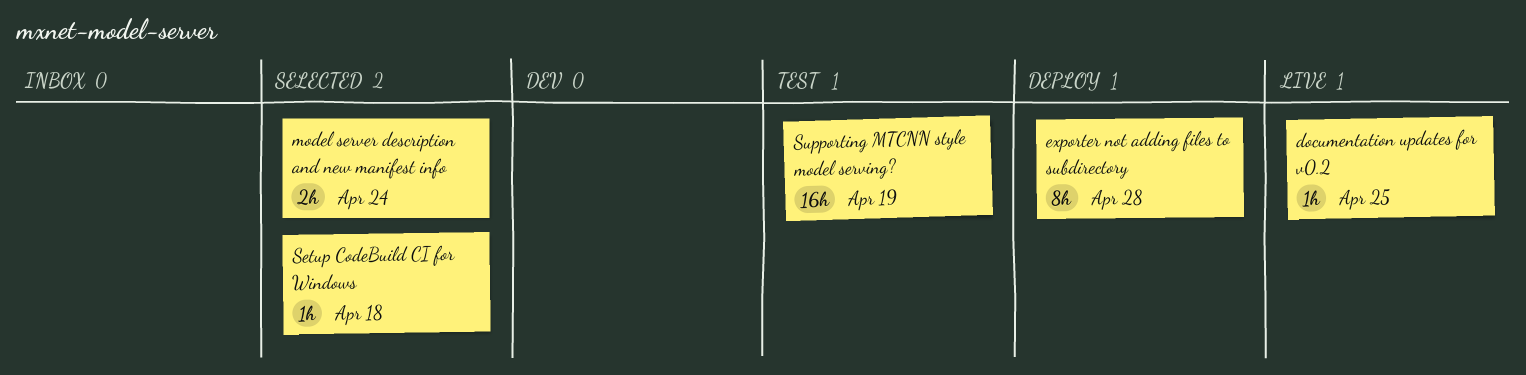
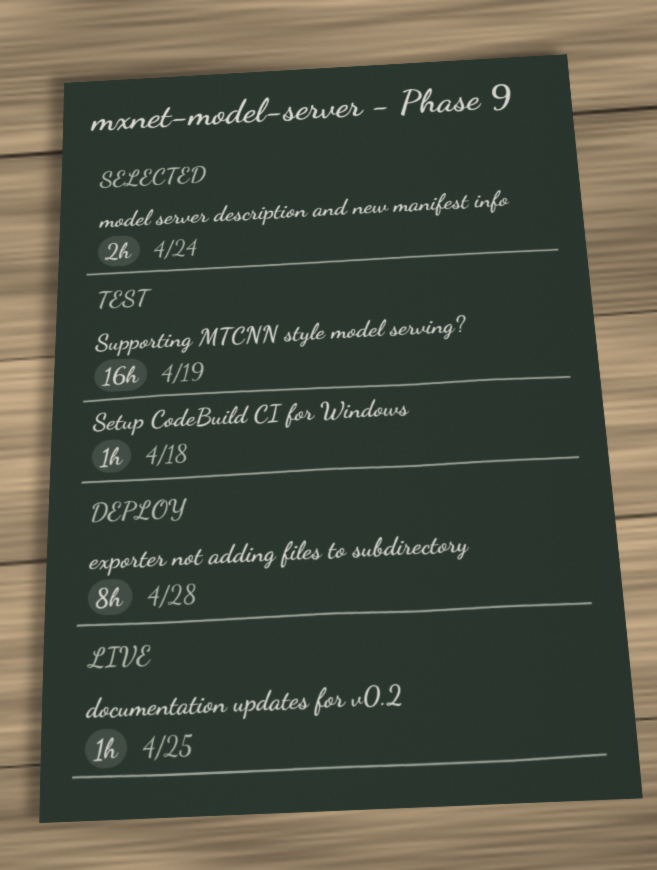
Setup CodeBuild CI for Windows, status: Selected -> Test

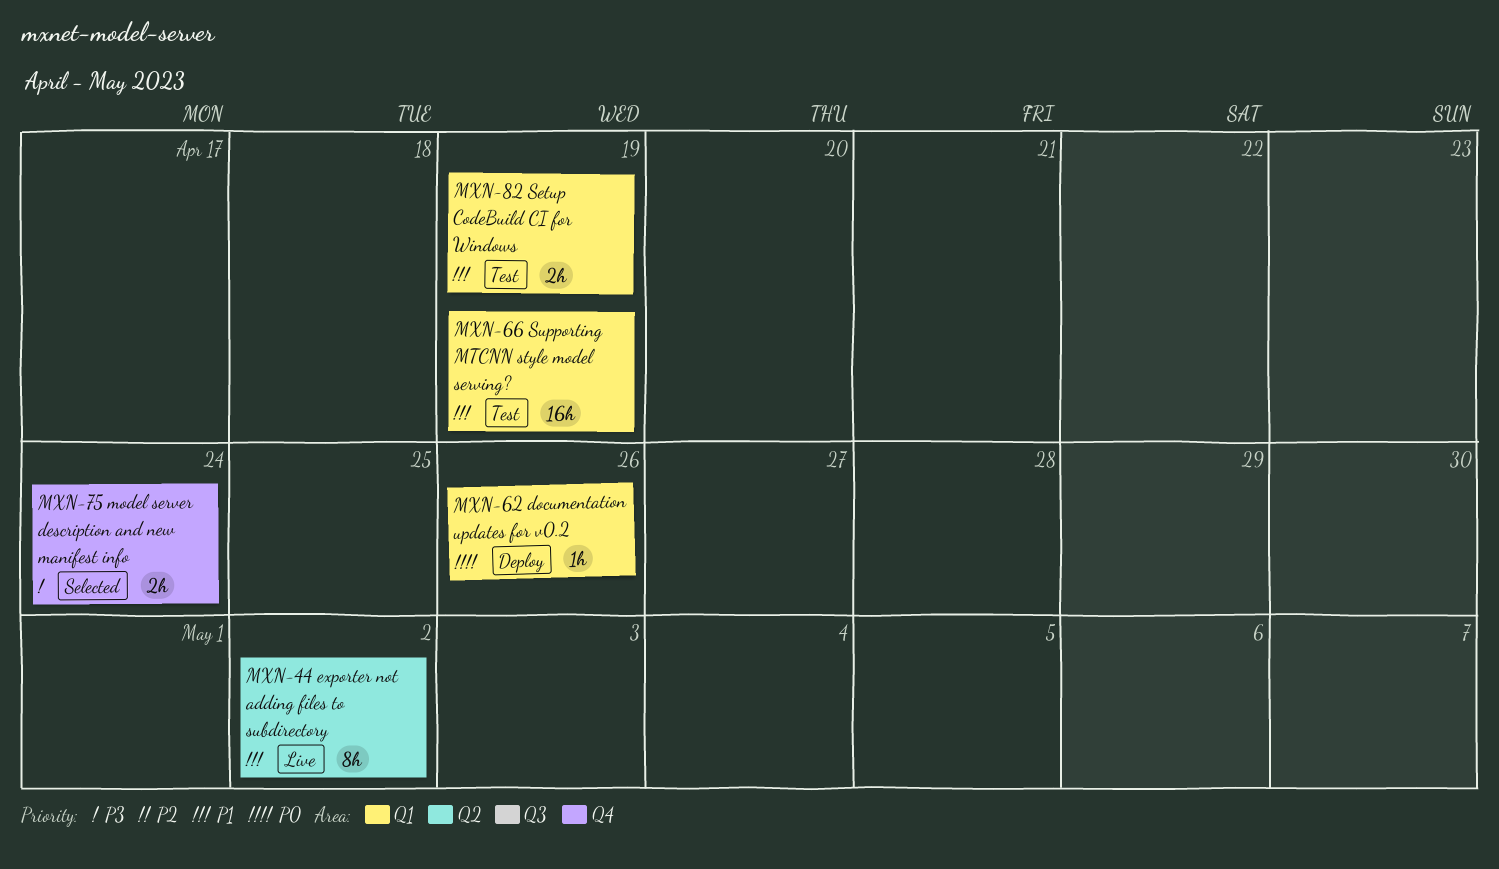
documentation updates for v0.2, status: Live -> Deploy
documentation updates for v0.2, due: Apr 25 -> Apr 26
exporter not adding files to subdirectory, status: Deploy -> Live
exporter not adding files to subdirectory, due: Apr 28 -> May 2
Setup CodeBuild CI for Windows, estimate: 1h -> 2h
Setup CodeBuild CI for Windows, due: Apr 18 -> Apr 19

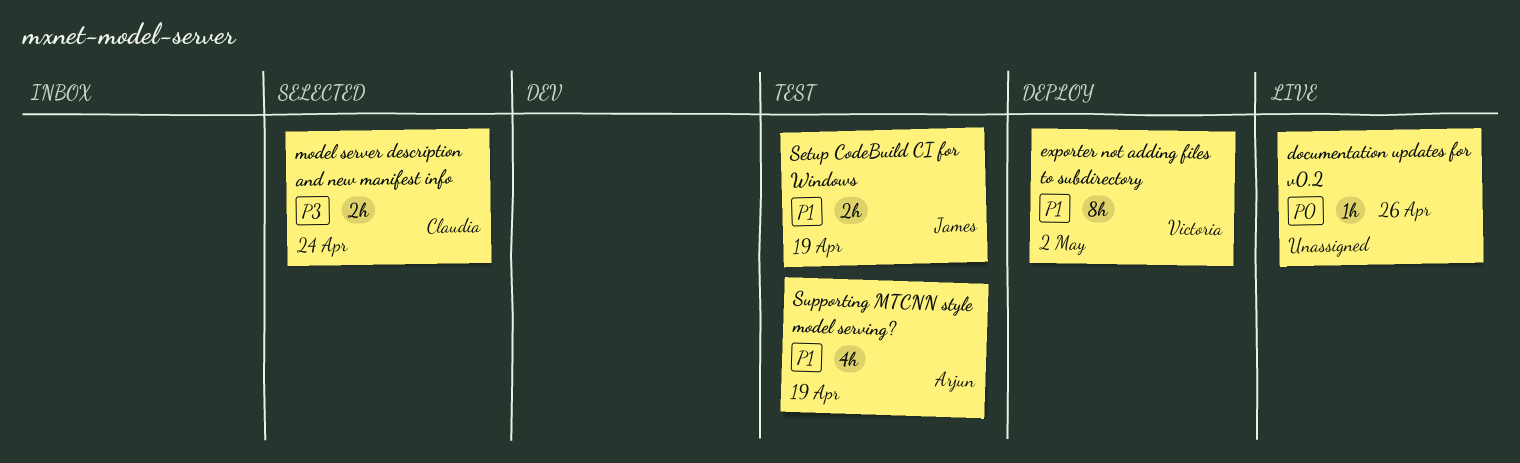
documentation updates for v0.2, status: Deploy -> Live
exporter not adding files to subdirectory, status: Live -> Deploy
Supporting MTCNN style model serving?, estimate: 16h -> 4h

